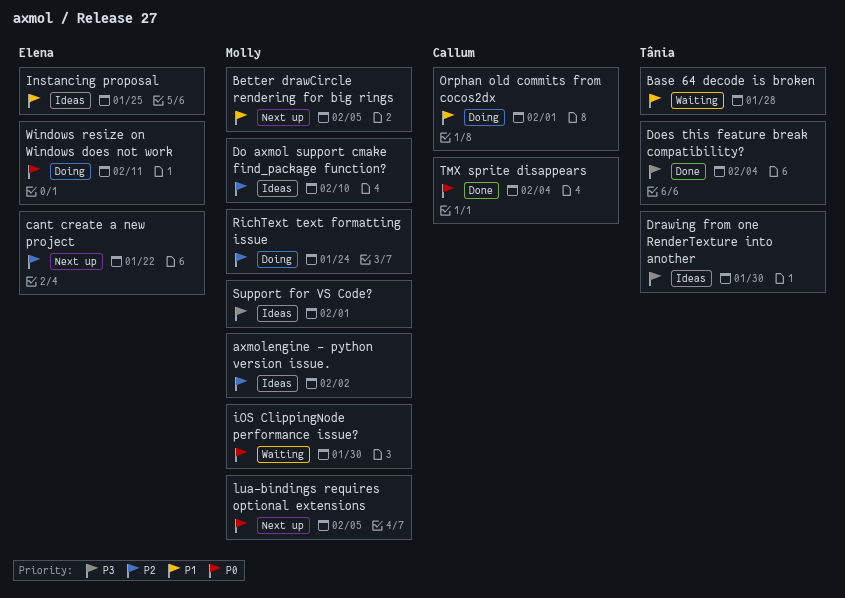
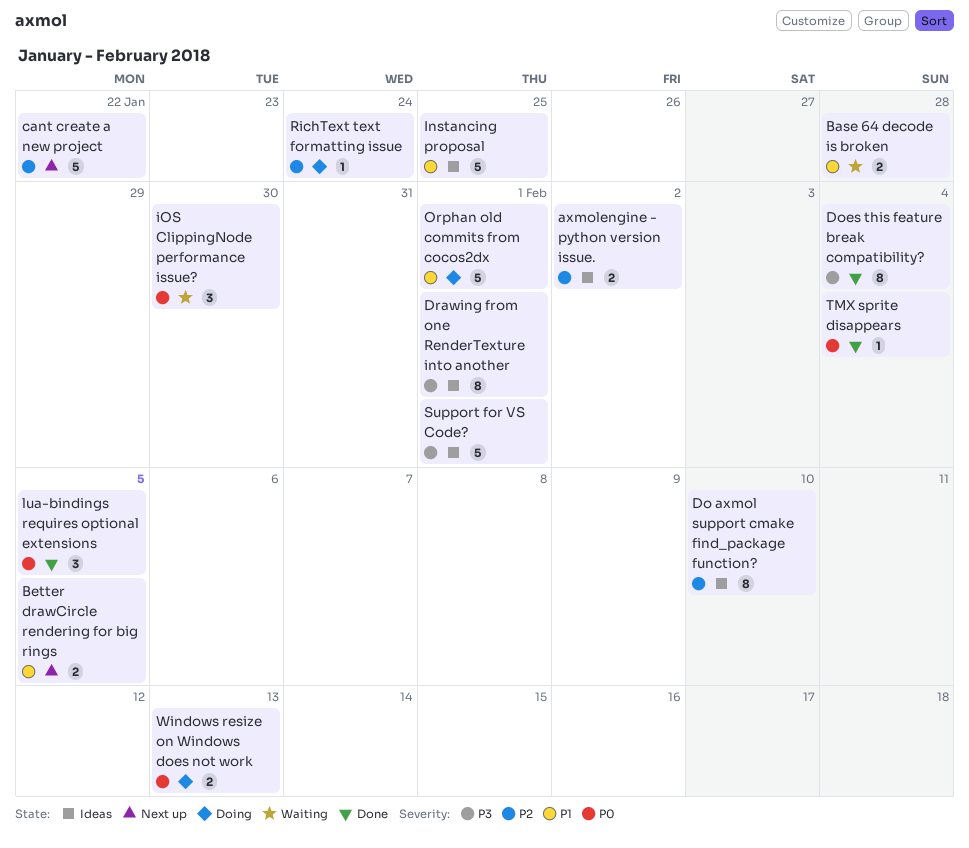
Drawing from one RenderTexture into another, due: Jan 30 -> Feb 1
lua-bindings requires optional extensions, status: Next up -> Done
Windows resize on Windows does not work, due: Feb 11 -> Feb 13

